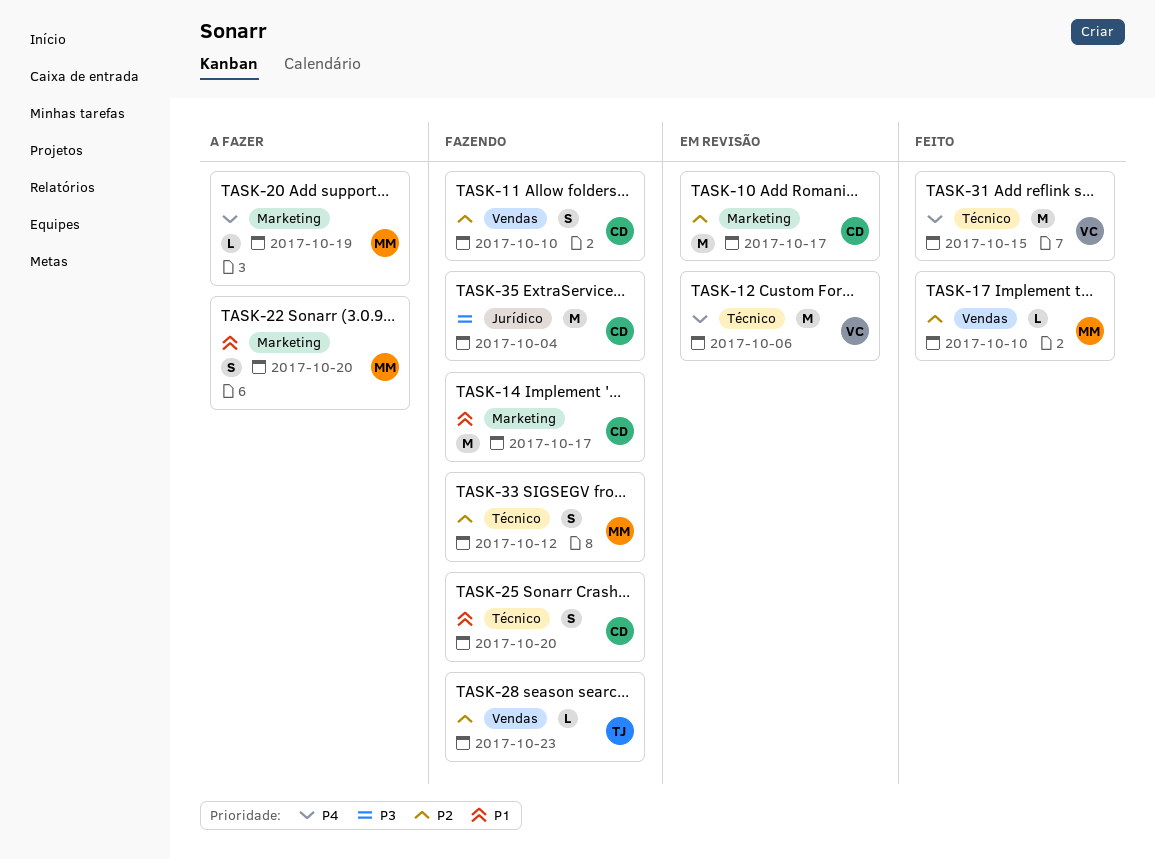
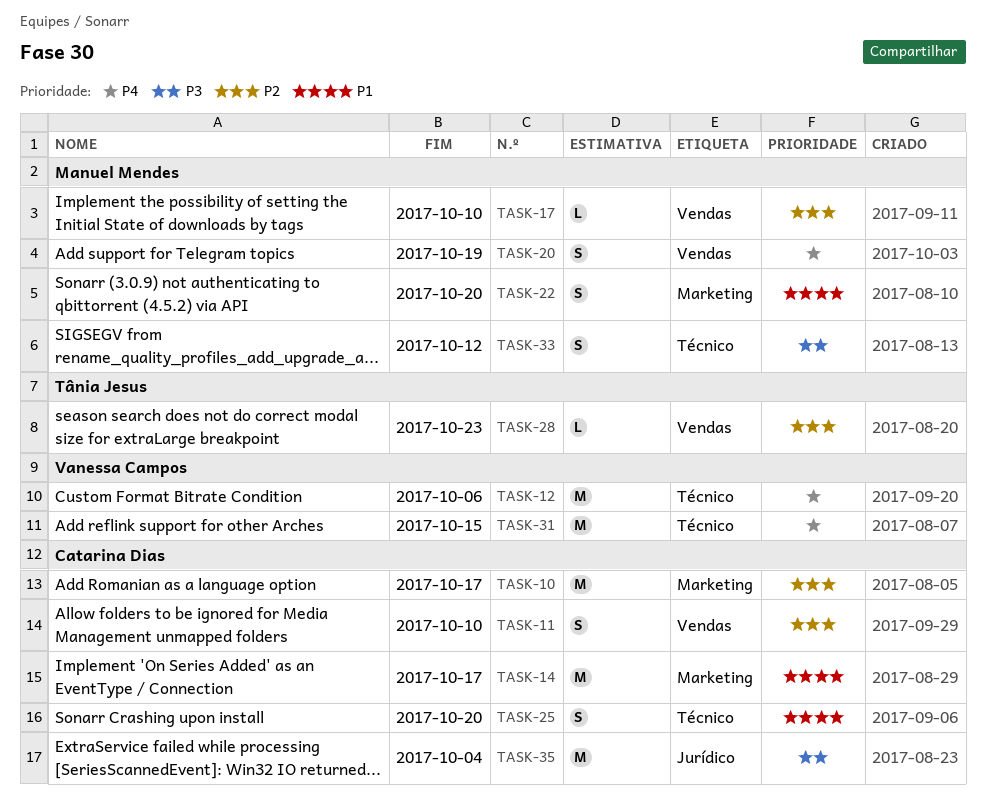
TASK-20, label: Marketing -> Vendas
TASK-20, estimate: L -> S
TASK-33, priority: P2 -> P3

